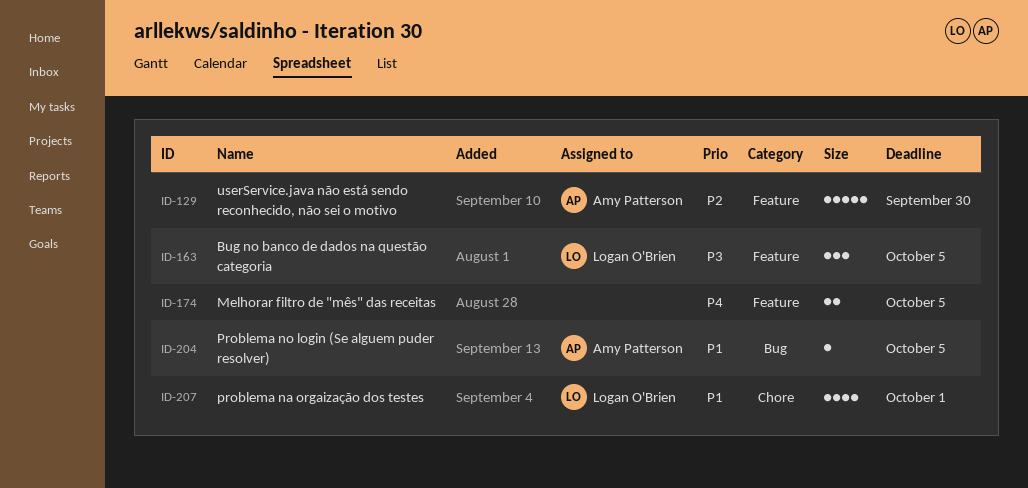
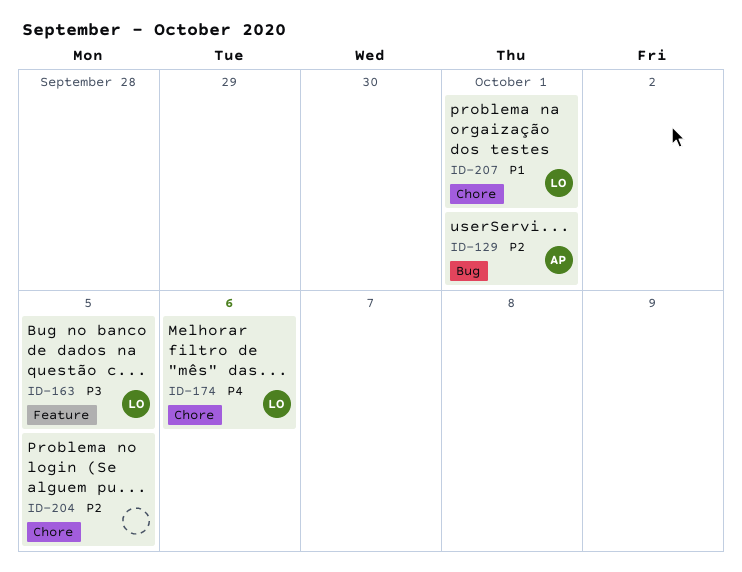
ID-129, label: Feature -> Bug
ID-129, due: Sep 30 -> Oct 1
ID-174, owner: none -> Logan O'Brien
ID-174, label: Feature -> Chore
ID-174, due: Oct 5 -> Oct 6
ID-204, owner: Amy Patterson -> none
ID-204, priority: P1 -> P2
ID-204, label: Bug -> Chore

